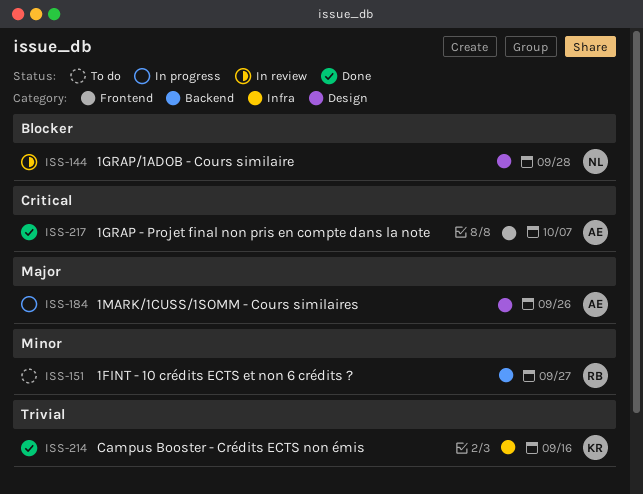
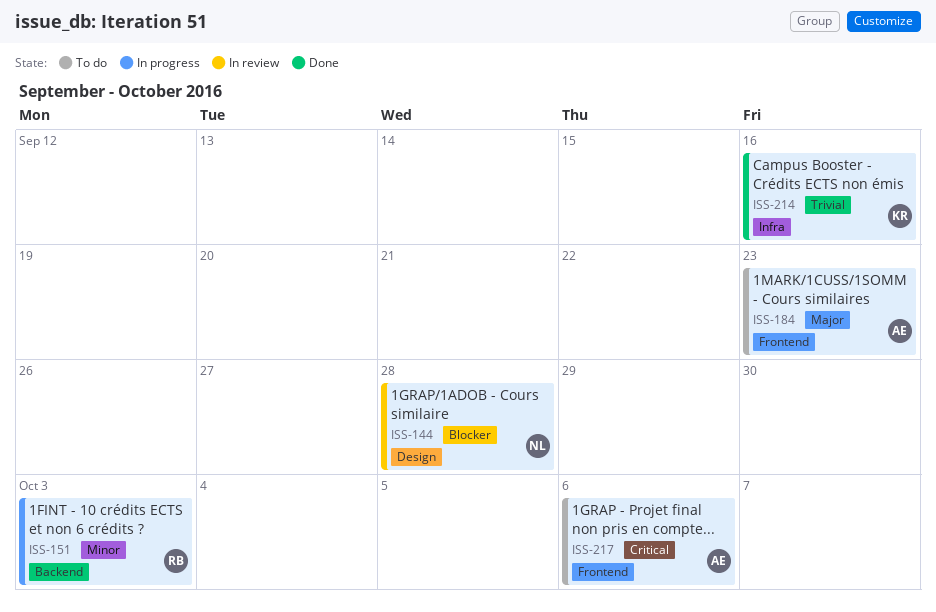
ISS-151, status: To do -> In progress
ISS-151, due: Sep 27 -> Oct 3
ISS-184, status: In progress -> To do
ISS-184, label: Design -> Frontend
ISS-184, due: Sep 26 -> Sep 23
ISS-217, status: Done -> To do
ISS-217, due: Oct 7 -> Oct 6

